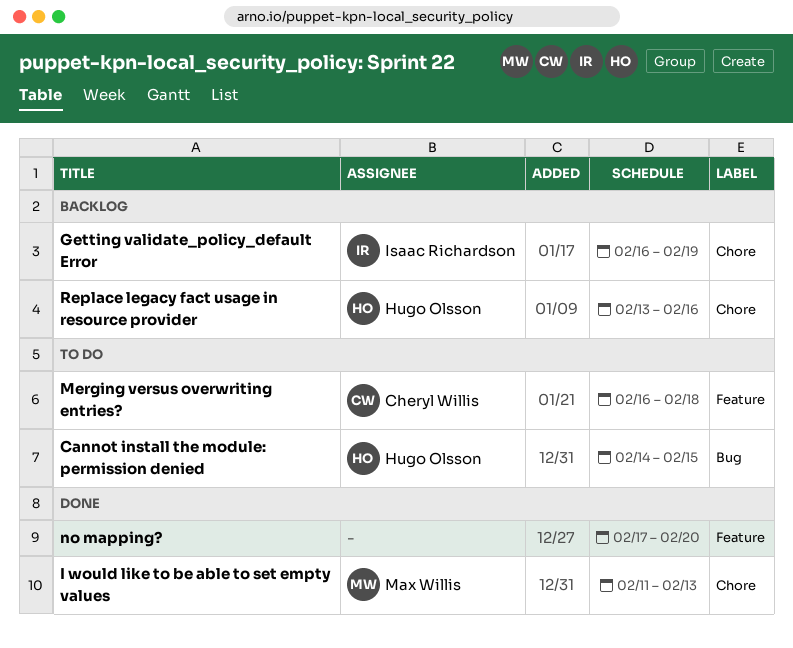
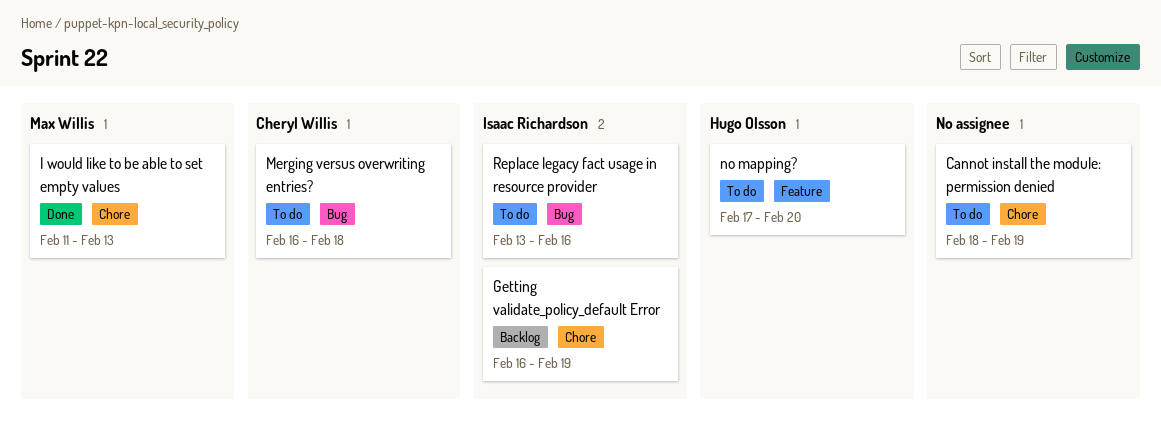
Cannot install the module: permission denied, owner: Hugo Olsson -> none
Cannot install the module: permission denied, label: Bug -> Chore
Cannot install the module: permission denied, start: Feb 14 -> Feb 18
Cannot install the module: permission denied, due: Feb 15 -> Feb 19
Merging versus overwriting entries?, label: Feature -> Bug
no mapping?, status: Done -> To do
no mapping?, owner: none -> Hugo Olsson
Replace legacy fact usage in resource provider, status: Backlog -> To do
Replace legacy fact usage in resource provider, owner: Hugo Olsson -> Isaac Richardson
Replace legacy fact usage in resource provider, label: Chore -> Bug

